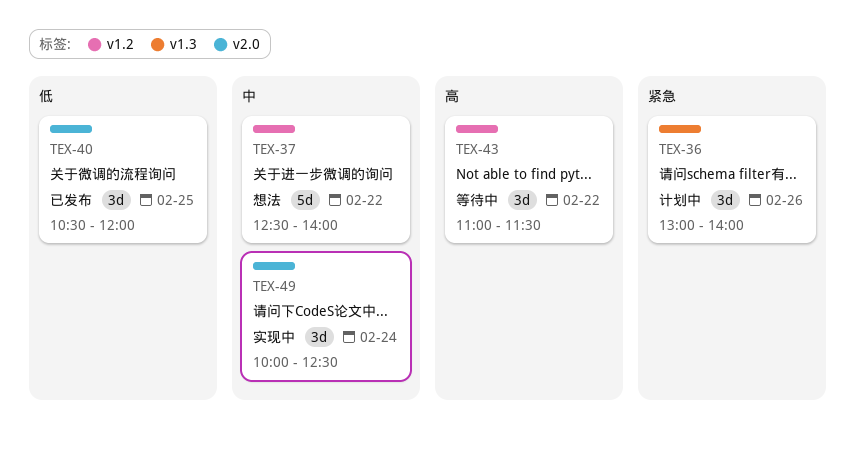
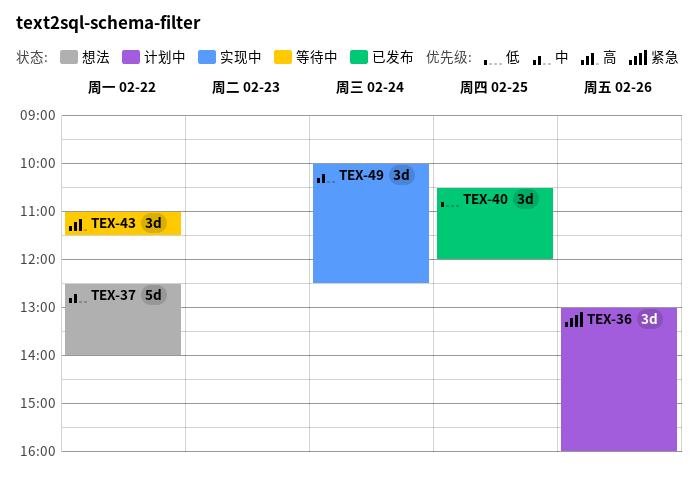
TEX-36, ends: 14:00 -> 16:00

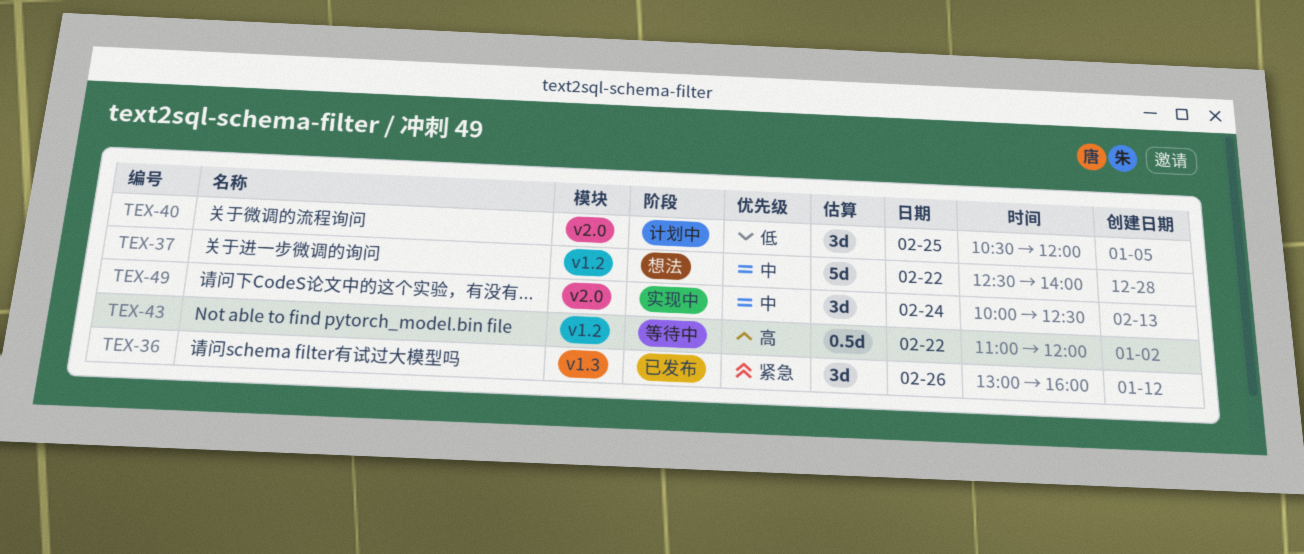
TEX-36, status: 计划中 -> 已发布
TEX-40, status: 已发布 -> 计划中
TEX-43, estimate: 3d -> 0.5d
TEX-43, ends: 11:30 -> 12:00

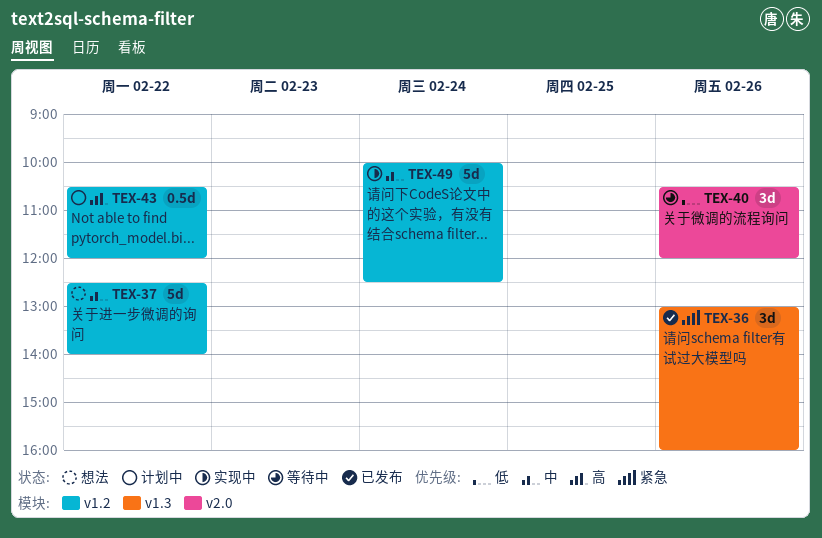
TEX-40, status: 计划中 -> 等待中
TEX-40, day: Feb 25 -> Feb 26
TEX-43, status: 等待中 -> 计划中
TEX-43, begins: 11:00 -> 10:30
TEX-49, label: v2.0 -> v1.2
TEX-49, estimate: 3d -> 5d

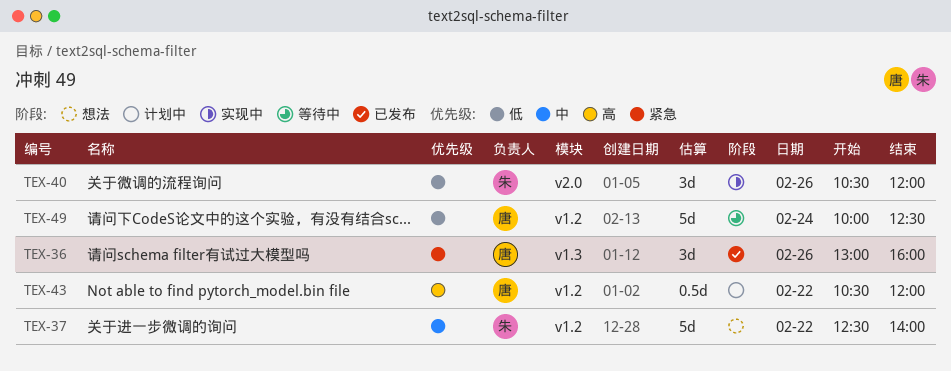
TEX-40, status: 等待中 -> 实现中
TEX-49, status: 实现中 -> 等待中
TEX-49, priority: 中 -> 低

